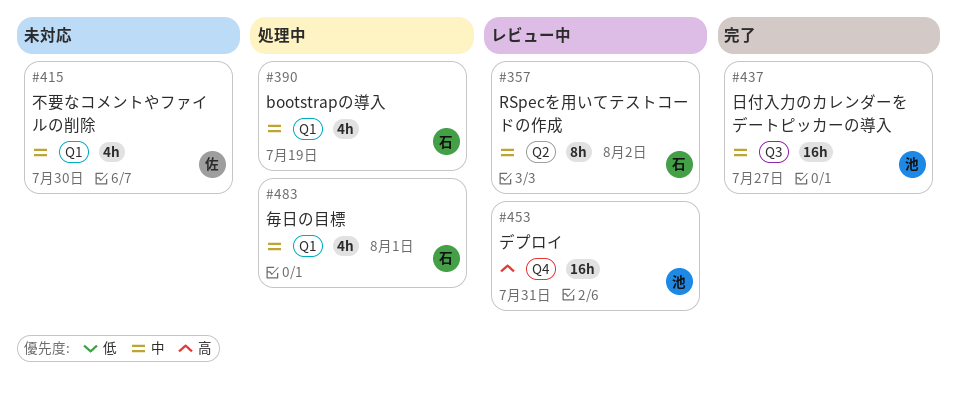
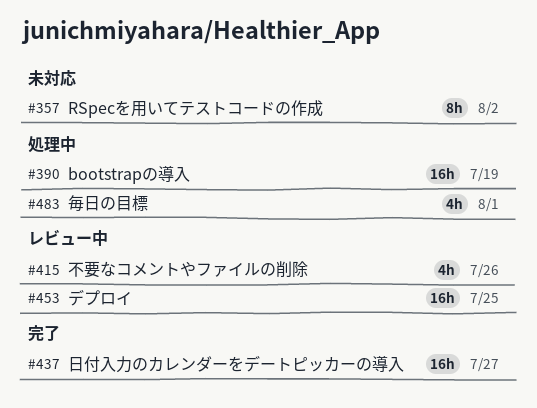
#357, status: レビュー中 -> 未対応
#390, estimate: 4h -> 16h
#415, status: 未対応 -> レビュー中
#415, due: Jul 30 -> Jul 26
#453, due: Jul 31 -> Jul 25

